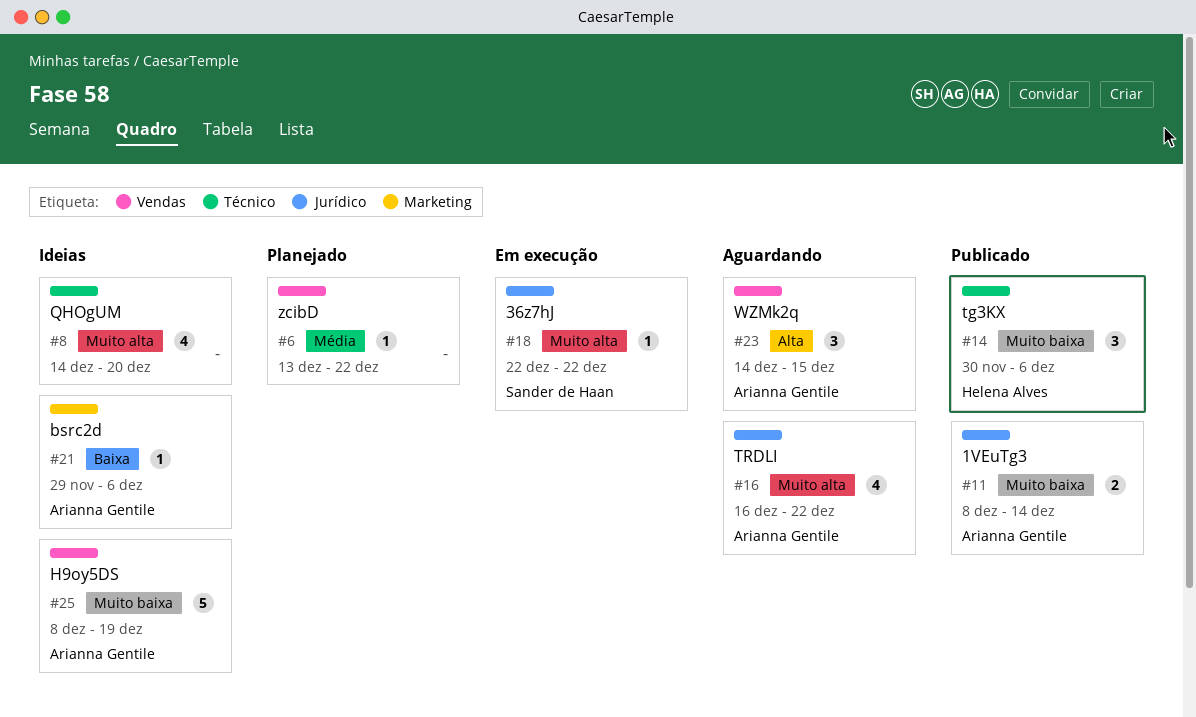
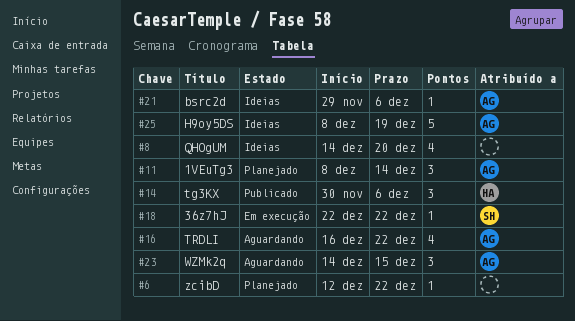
#6, start: Dec 13 -> Dec 12
#11, status: Publicado -> Planejado
#11, estimate: 2 -> 3

